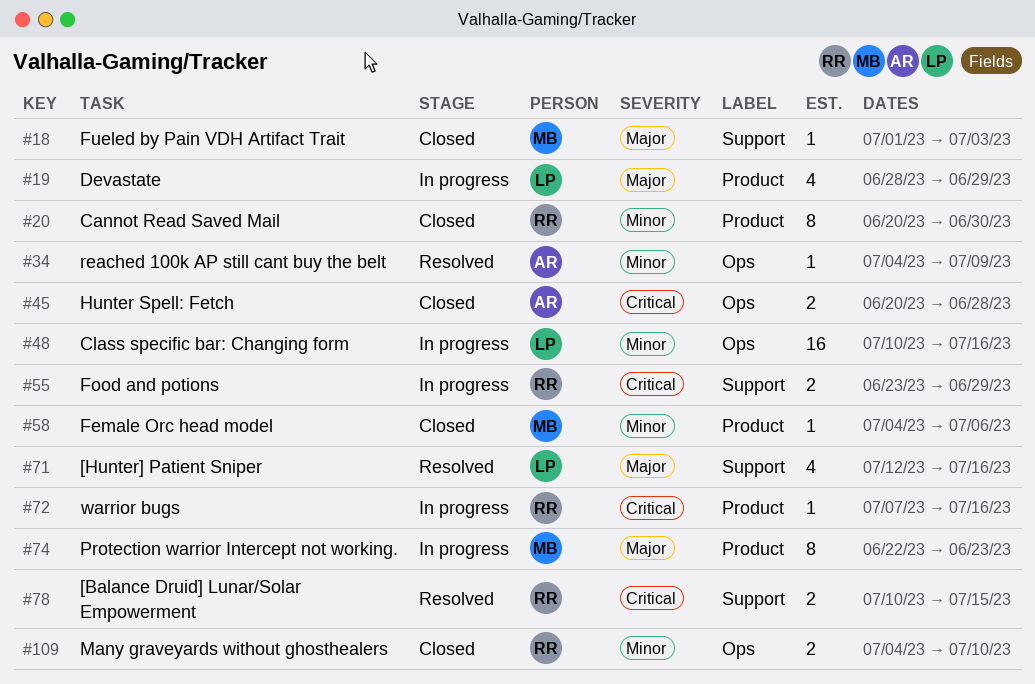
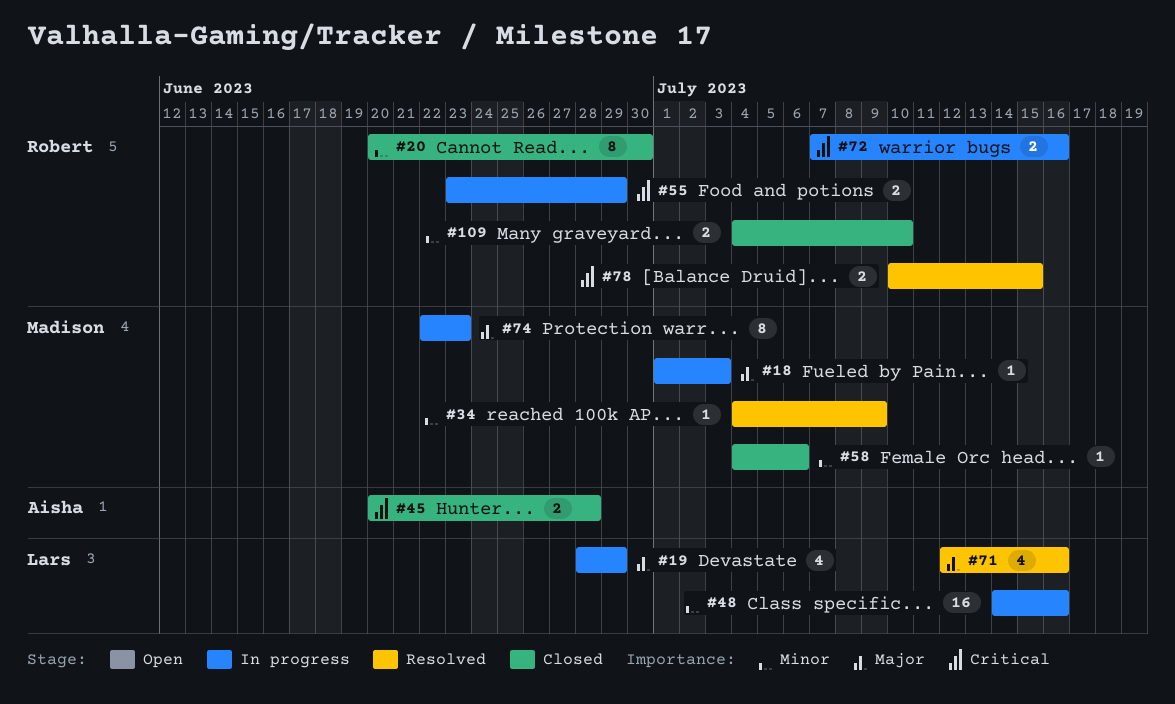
#18, status: Closed -> In progress
#34, owner: Aisha -> Madison
#48, start: Jul 10 -> Jul 14
#72, estimate: 1 -> 2

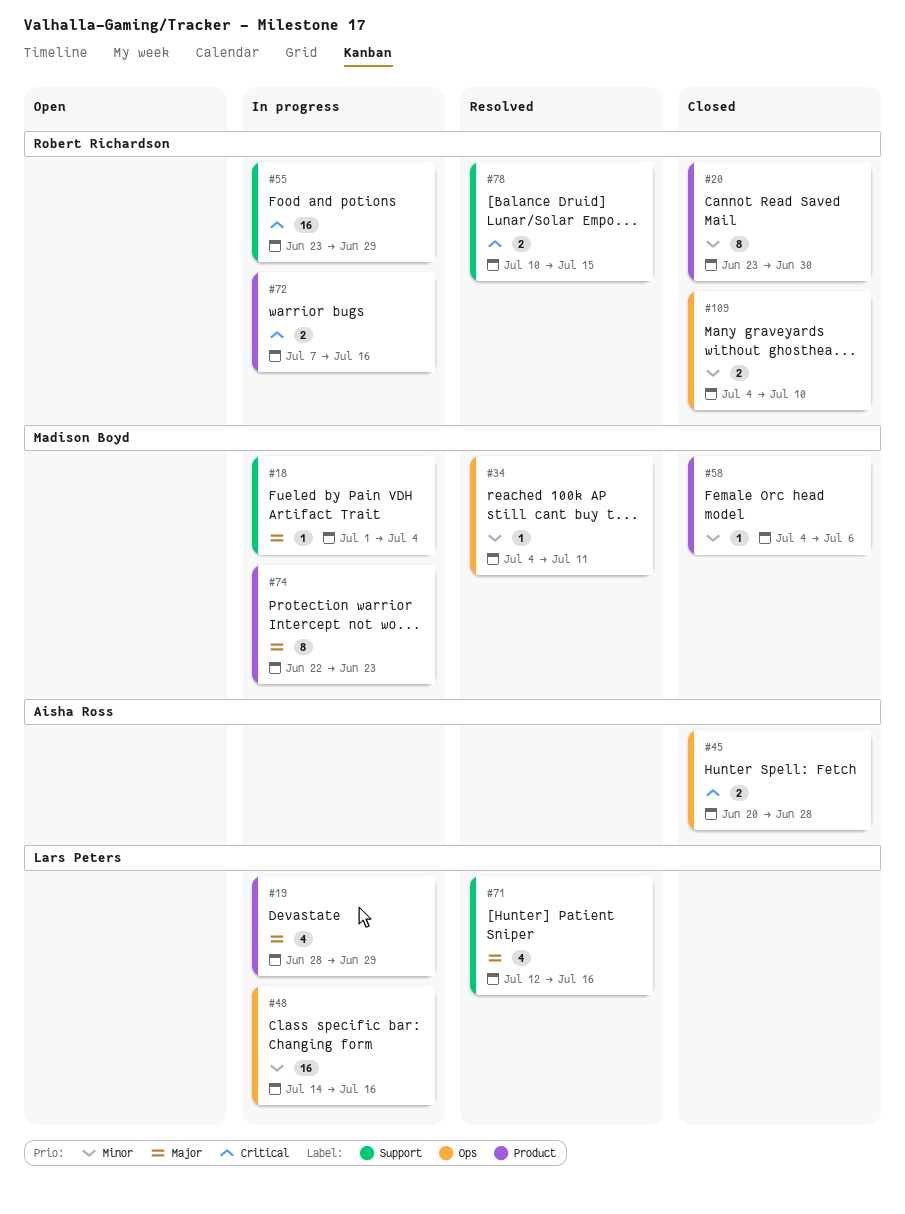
#18, due: Jul 3 -> Jul 4
#20, start: Jun 20 -> Jun 23
#34, due: Jul 9 -> Jul 11
#55, estimate: 2 -> 16

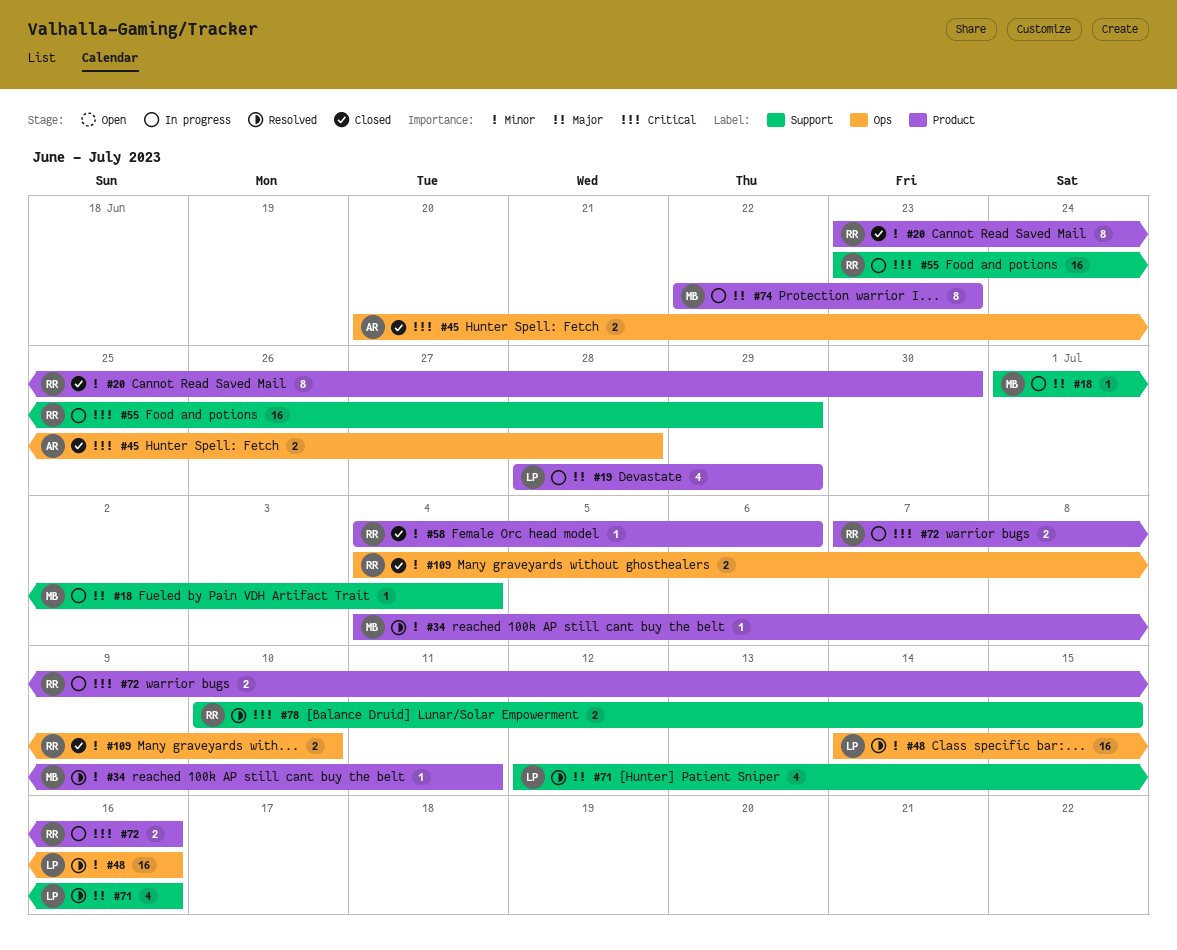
#34, label: Ops -> Product
#48, status: In progress -> Resolved
#58, owner: Madison Boyd -> Robert Richardson

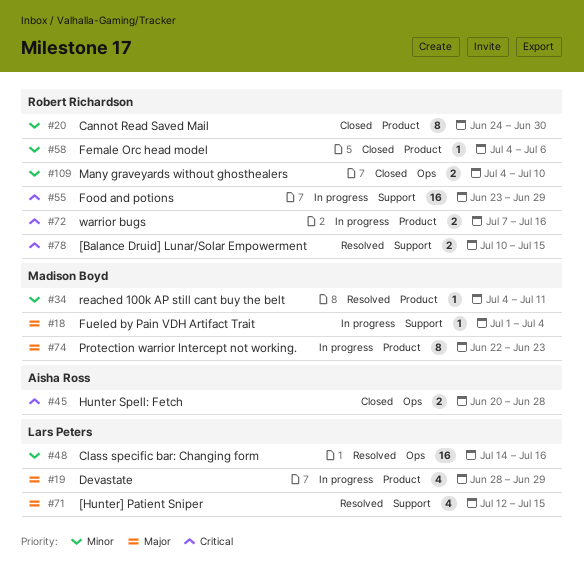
#20, start: Jun 23 -> Jun 24
#71, due: Jul 16 -> Jul 15

